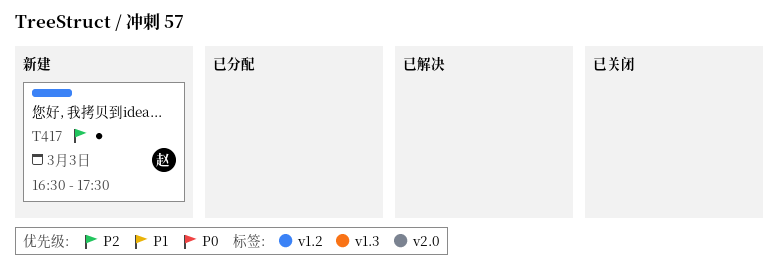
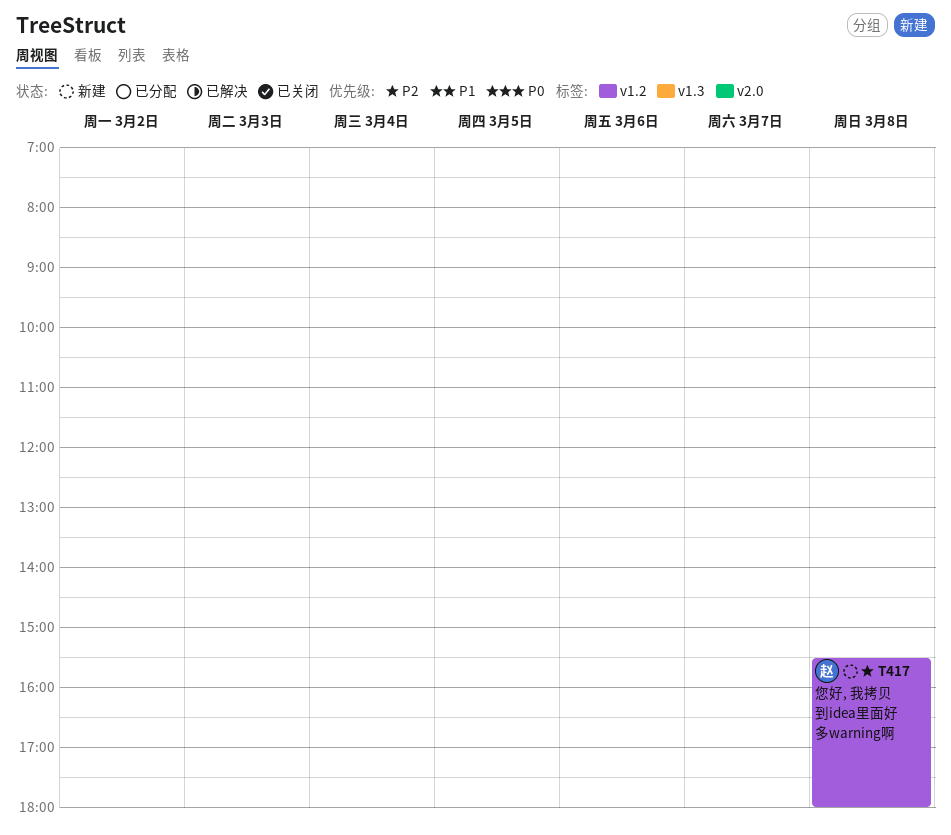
T417, day: Mar 3 -> Mar 8
T417, begins: 16:30 -> 15:30
T417, ends: 17:30 -> 18:00

